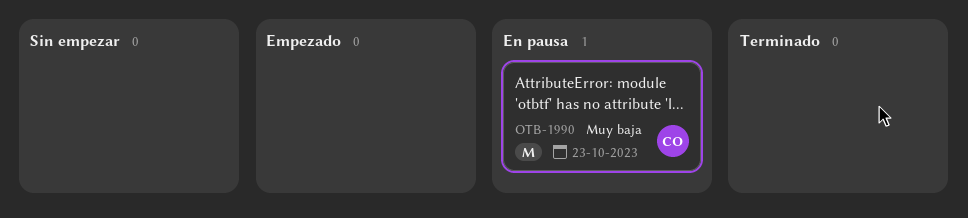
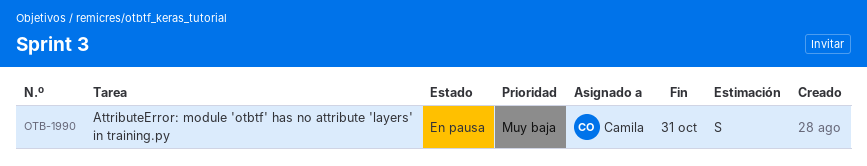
OTB-1990, estimate: M -> S
OTB-1990, due: Oct 23 -> Oct 31

